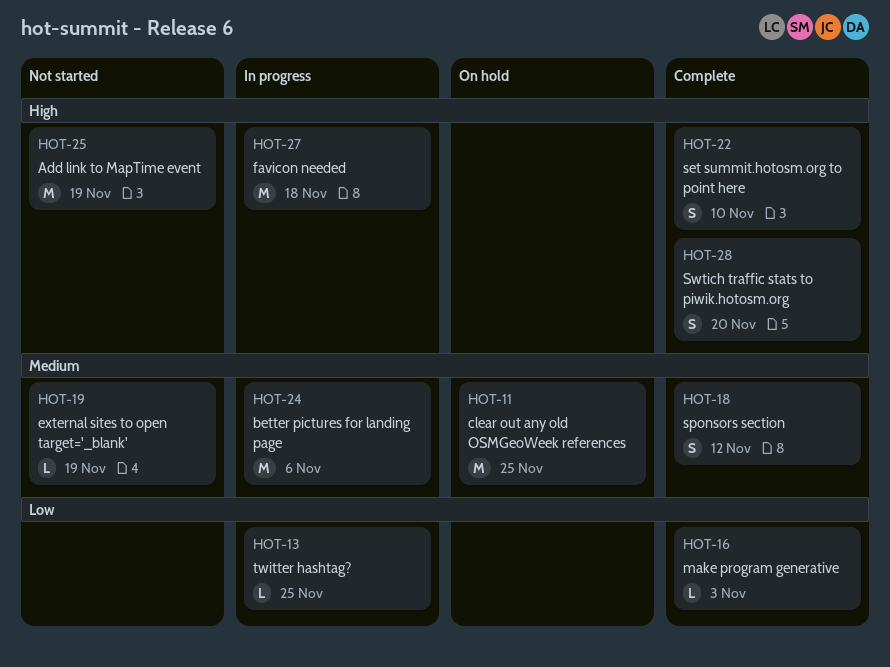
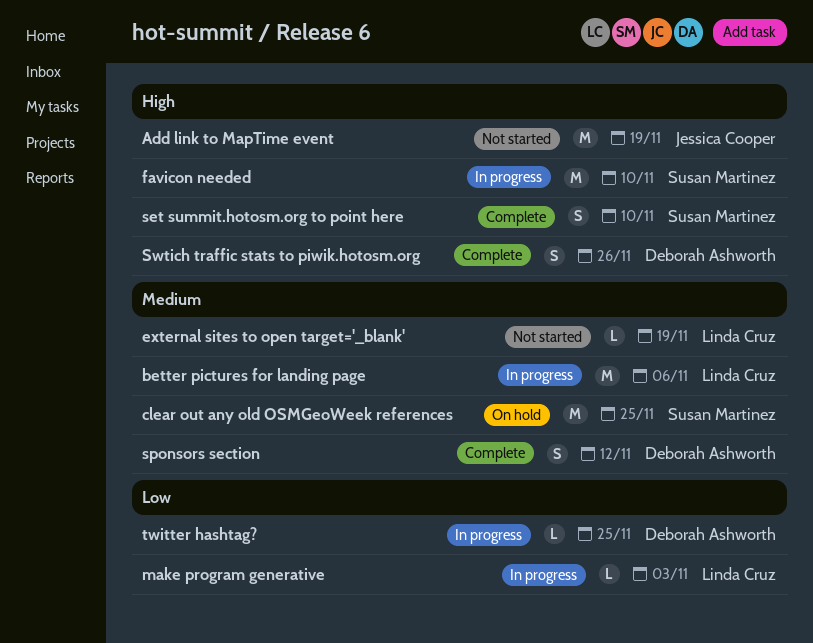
favicon needed, due: Nov 18 -> Nov 10
make program generative, status: Complete -> In progress
Swtich traffic stats to piwik.hotosm.org, due: Nov 20 -> Nov 26

